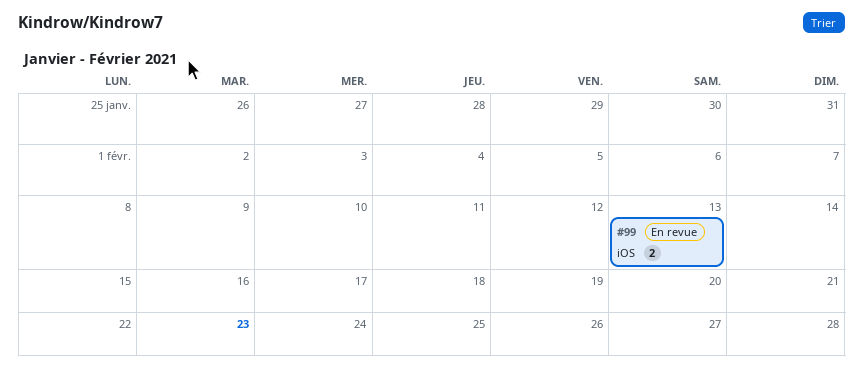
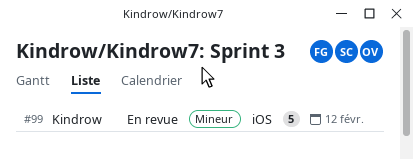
#99, estimate: 2 -> 5
#99, due: Feb 13 -> Feb 12

